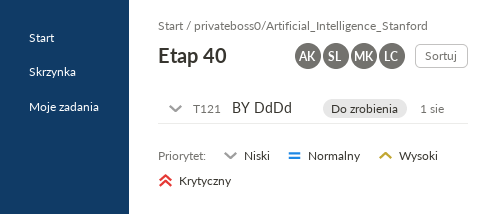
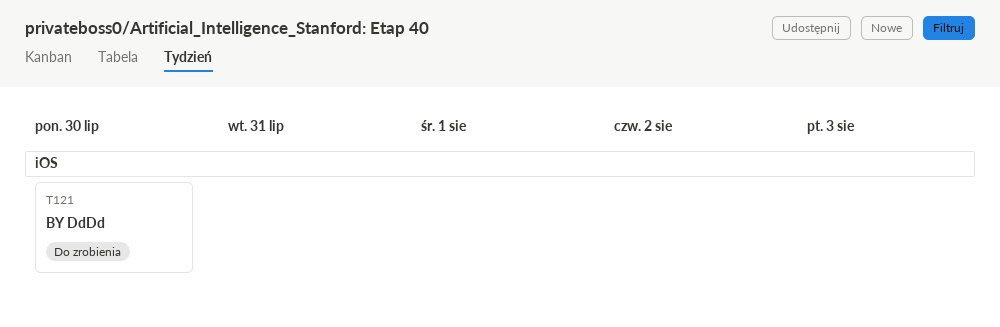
T121, due: Aug 1 -> Jul 30

